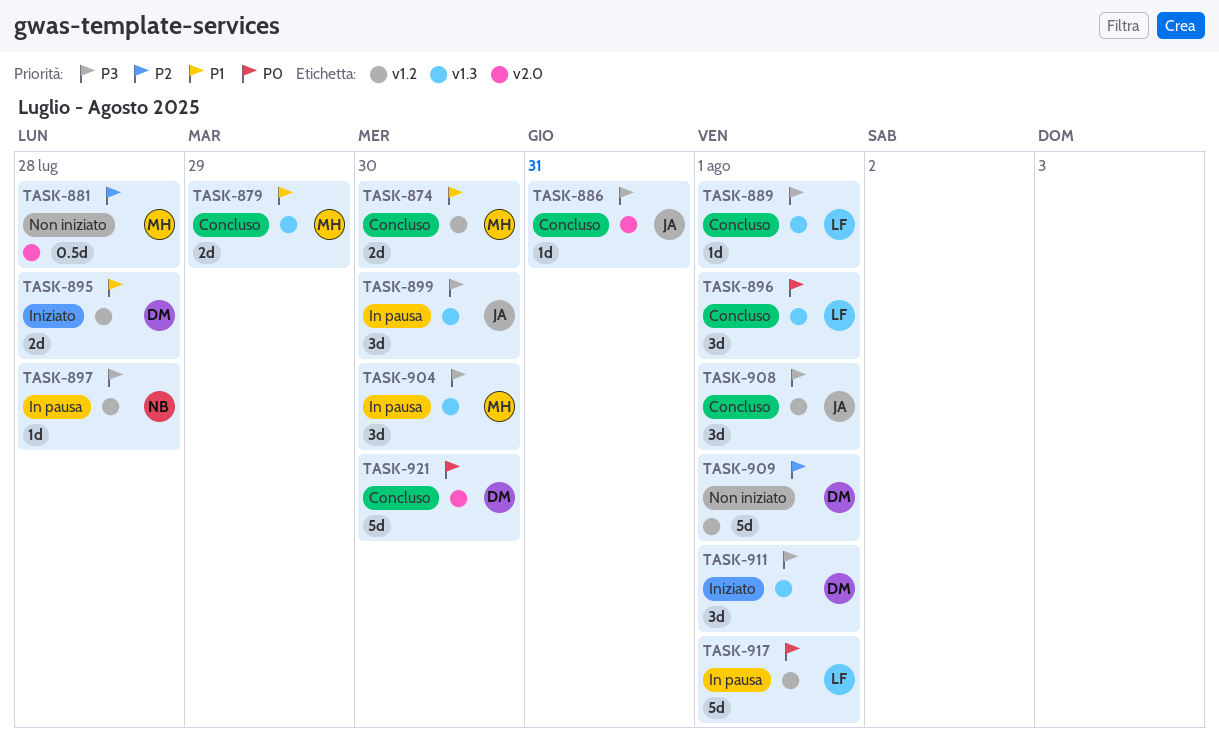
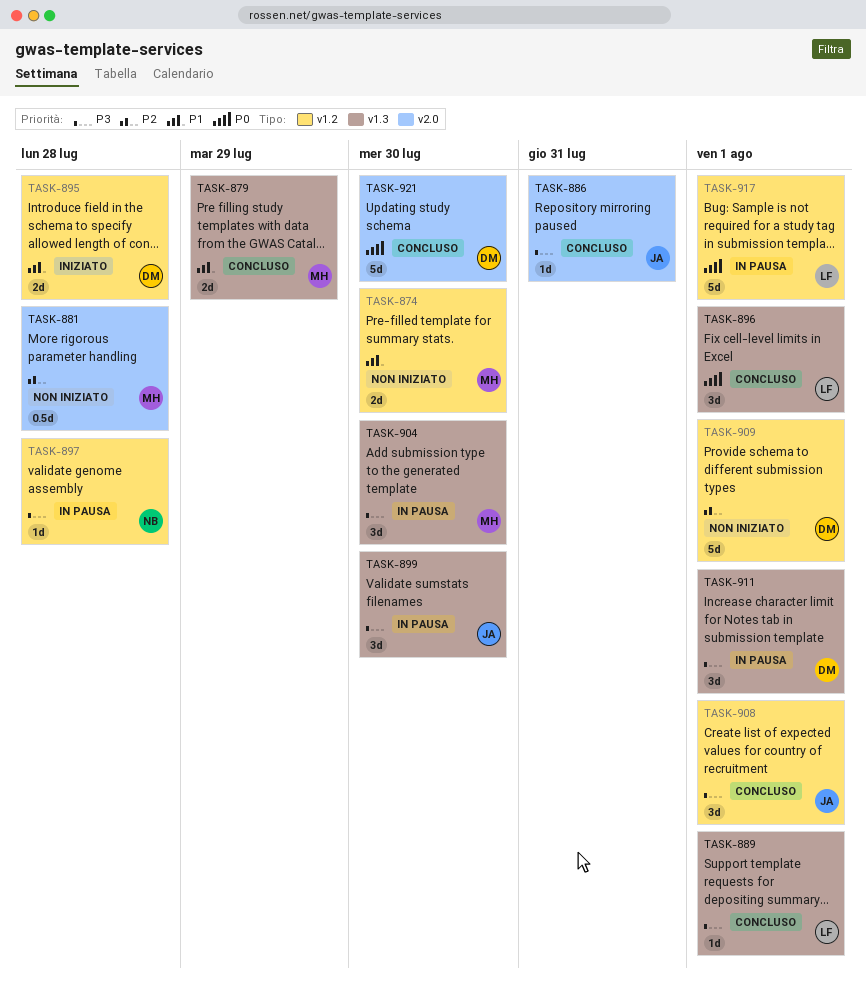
TASK-874, status: Concluso -> Non iniziato
TASK-911, status: Iniziato -> In pausa

